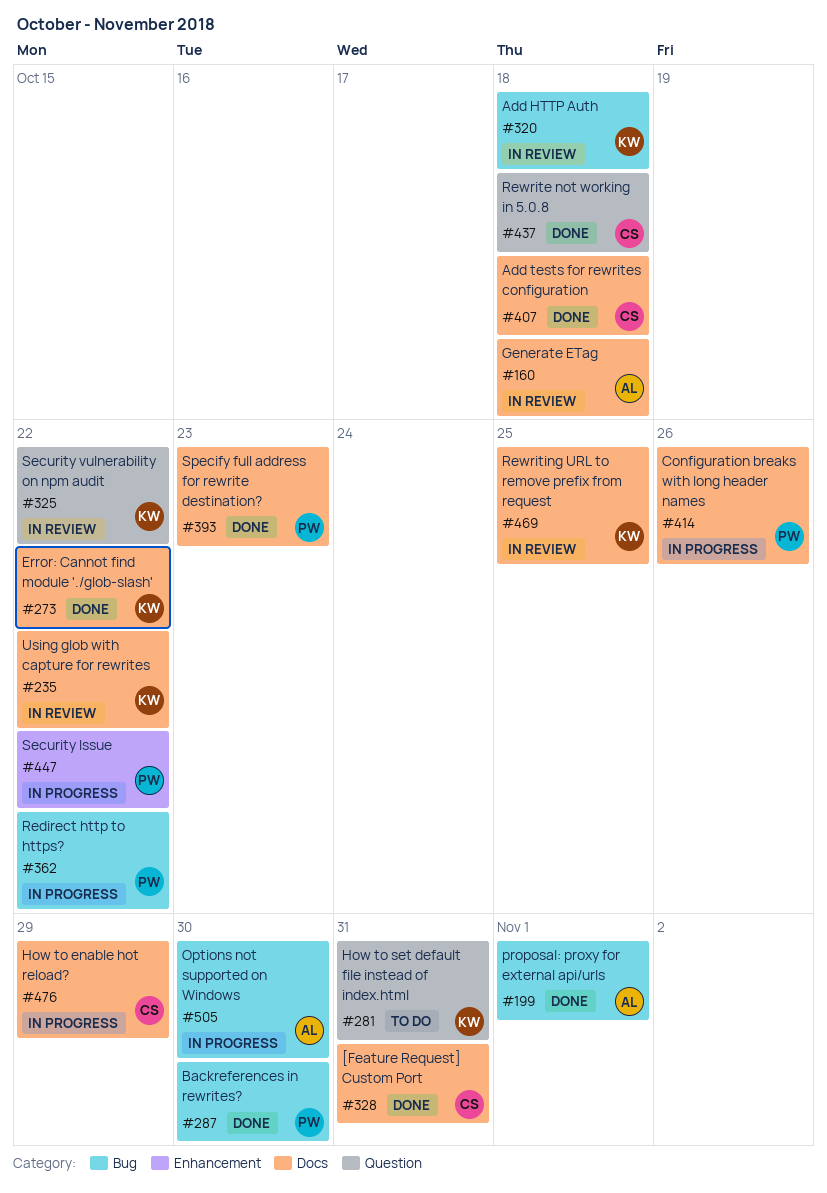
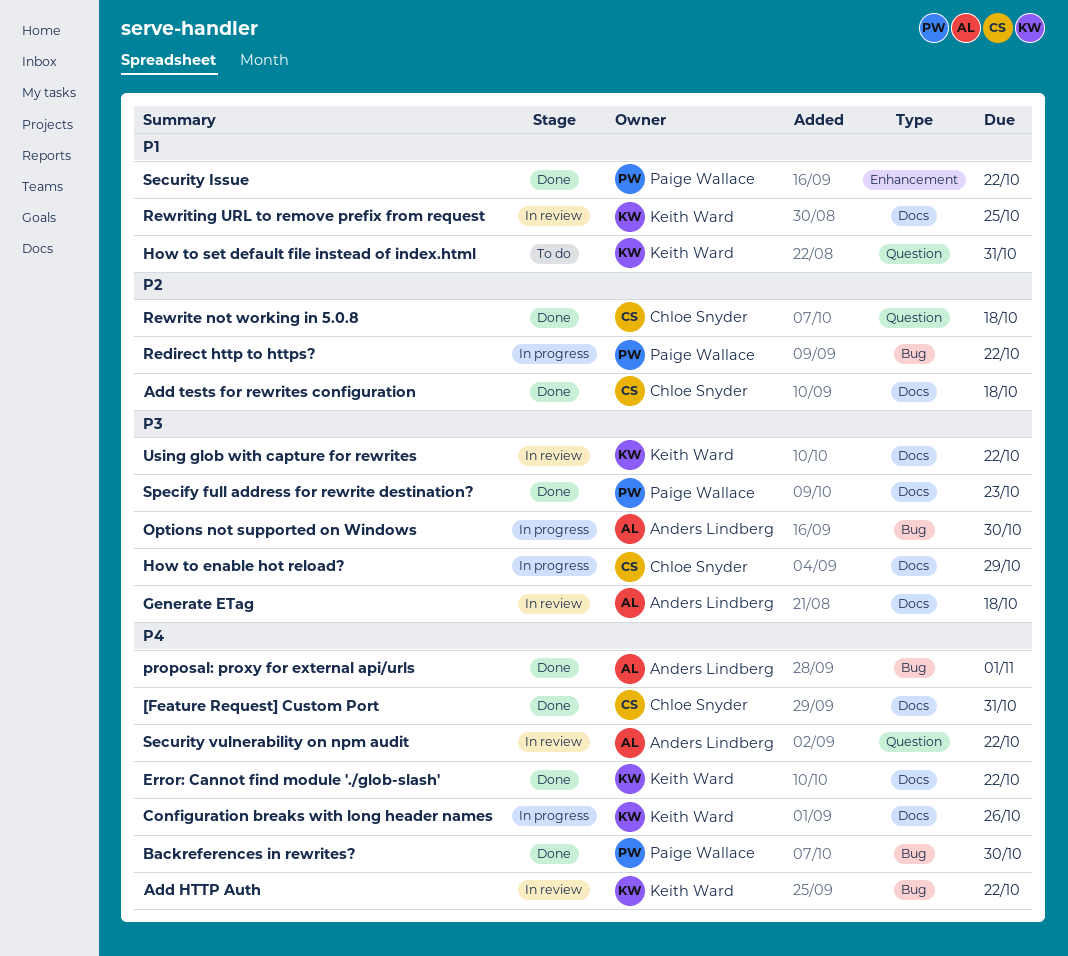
Add HTTP Auth, due: Oct 18 -> Oct 22
Configuration breaks with long header names, owner: Paige Wallace -> Keith Ward
Security Issue, status: In progress -> Done
Security vulnerability on npm audit, owner: Keith Ward -> Anders Lindberg

